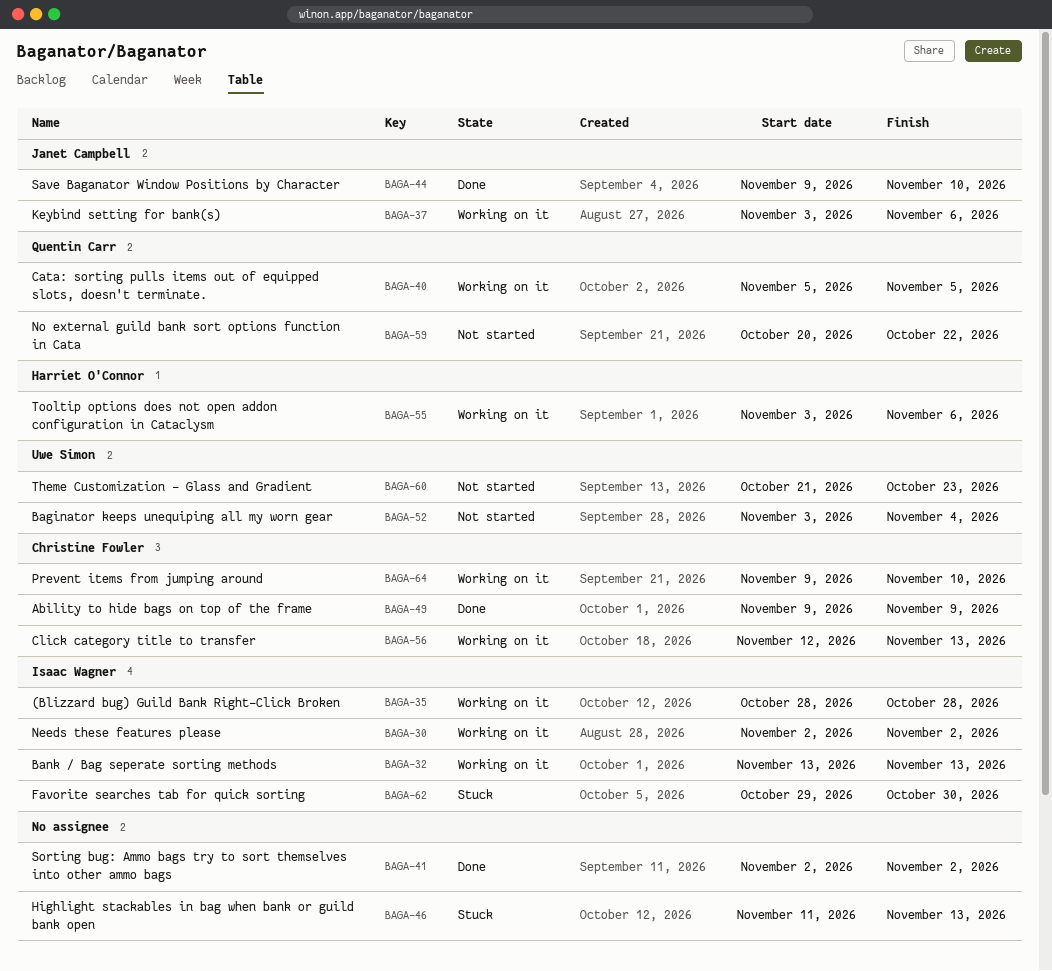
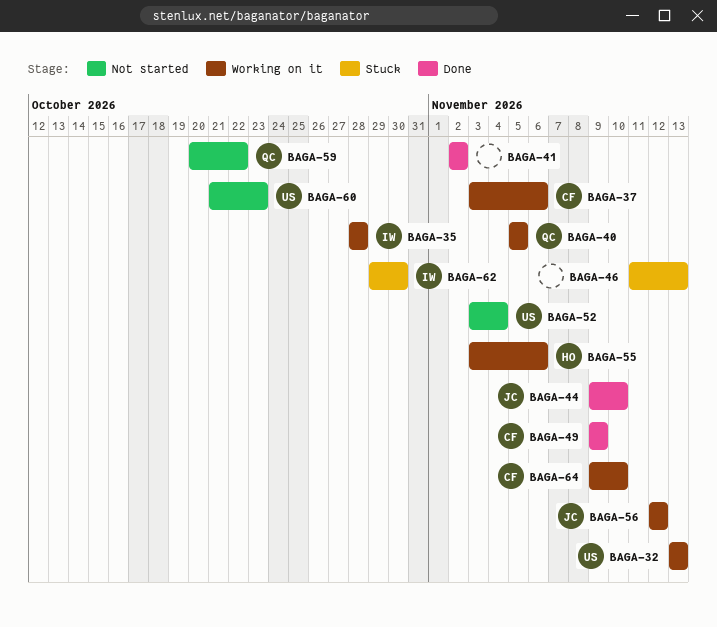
BAGA-30: present -> none
BAGA-32, owner: Isaac Wagner -> Uwe Simon
BAGA-37, owner: Janet Campbell -> Christine Fowler
BAGA-56, owner: Christine Fowler -> Janet Campbell
BAGA-56, due: Nov 13 -> Nov 12

